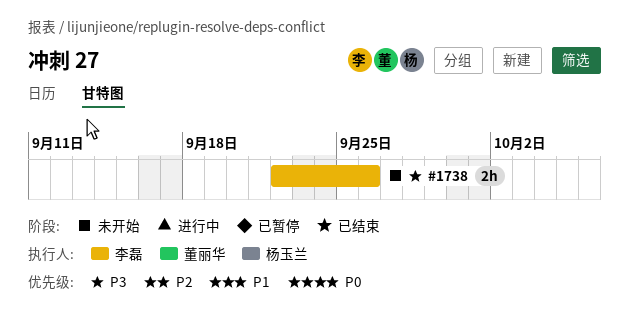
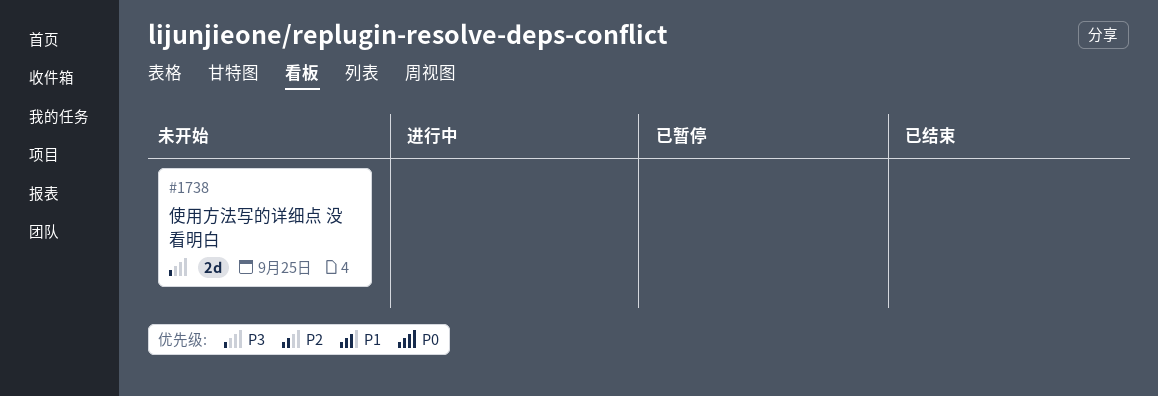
#1738, estimate: 2h -> 2d
#1738, due: Sep 26 -> Sep 25

